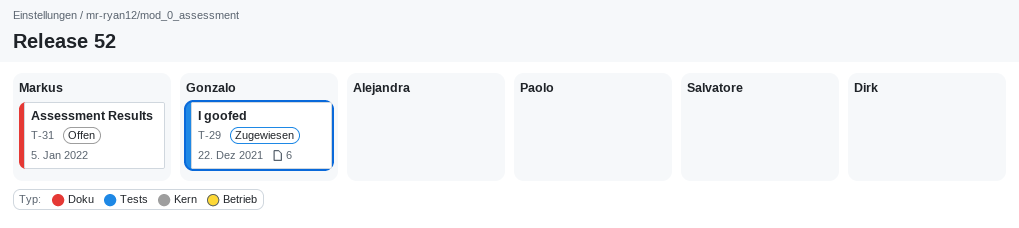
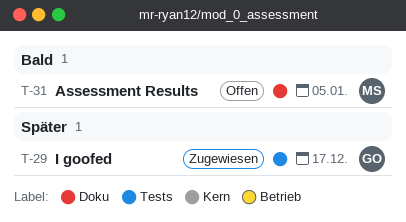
T-29, due: Dec 22 -> Dec 17

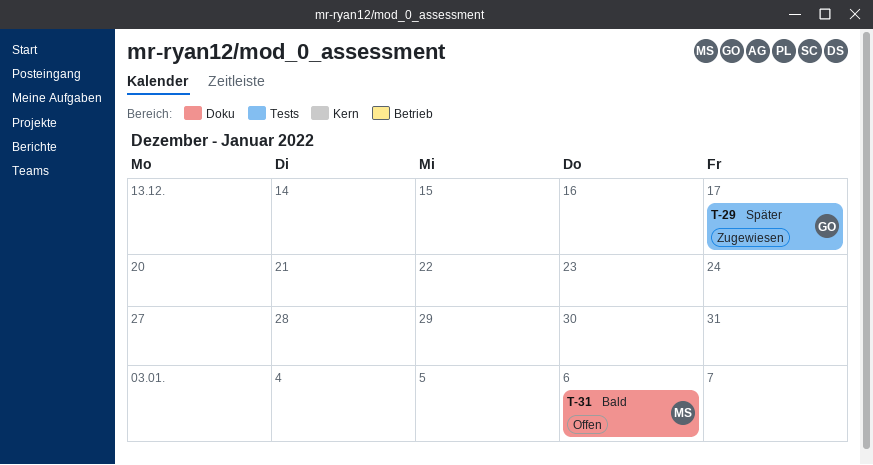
T-31, due: Jan 5 -> Jan 6

